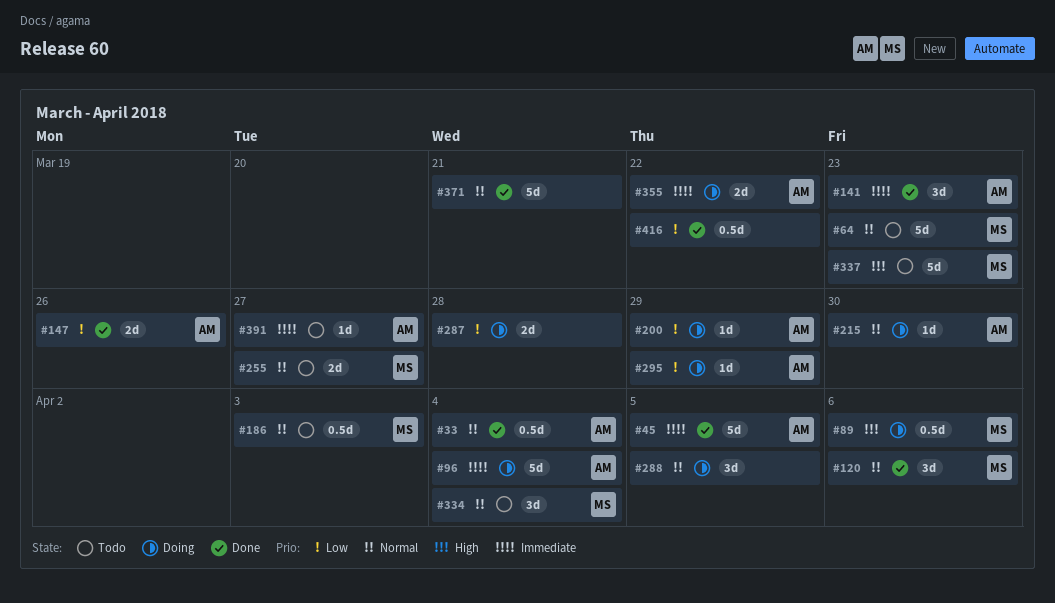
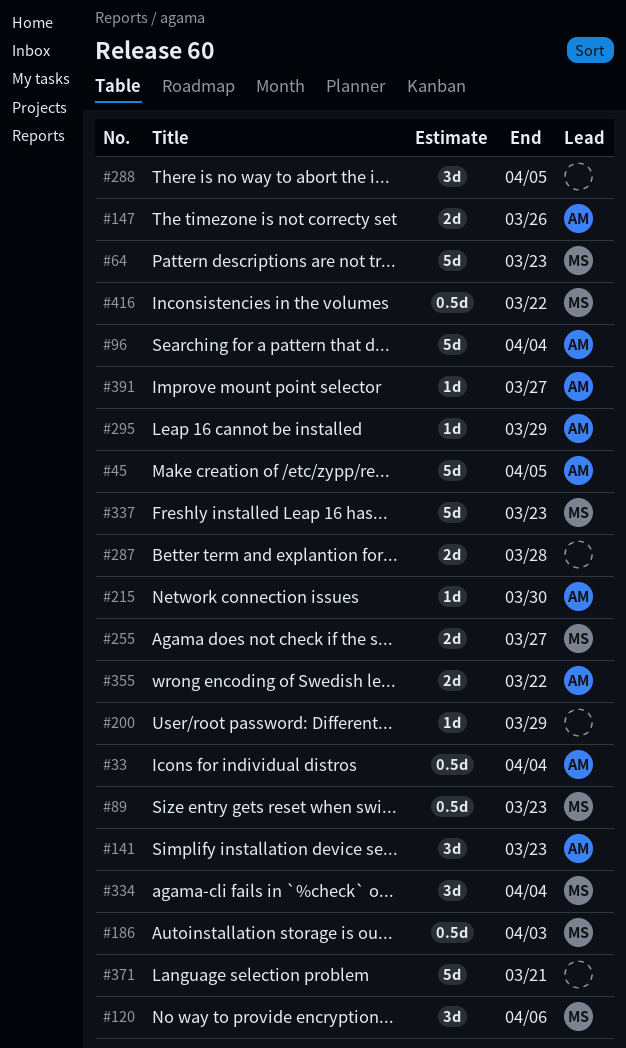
#89, due: Apr 6 -> Mar 23
#200, owner: AM -> none
#416, owner: none -> MS

